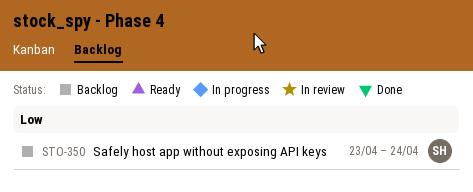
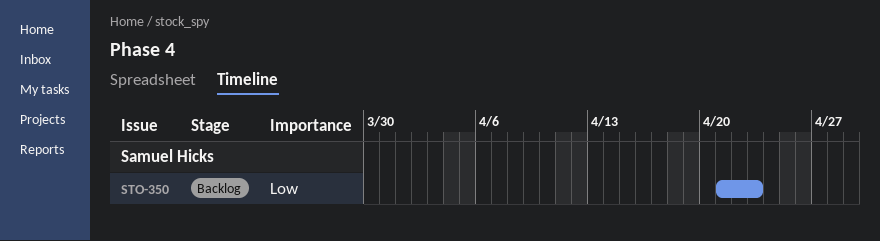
STO-350, start: Apr 23 -> Apr 21
STO-350, due: Apr 24 -> Apr 23

